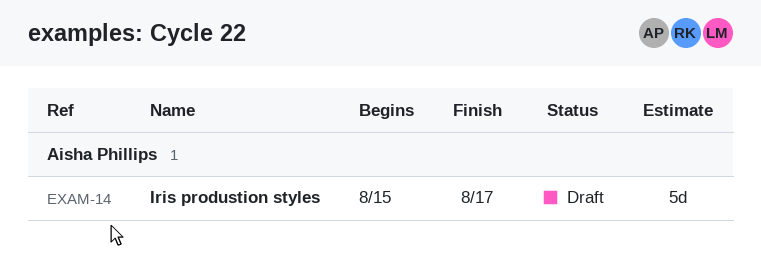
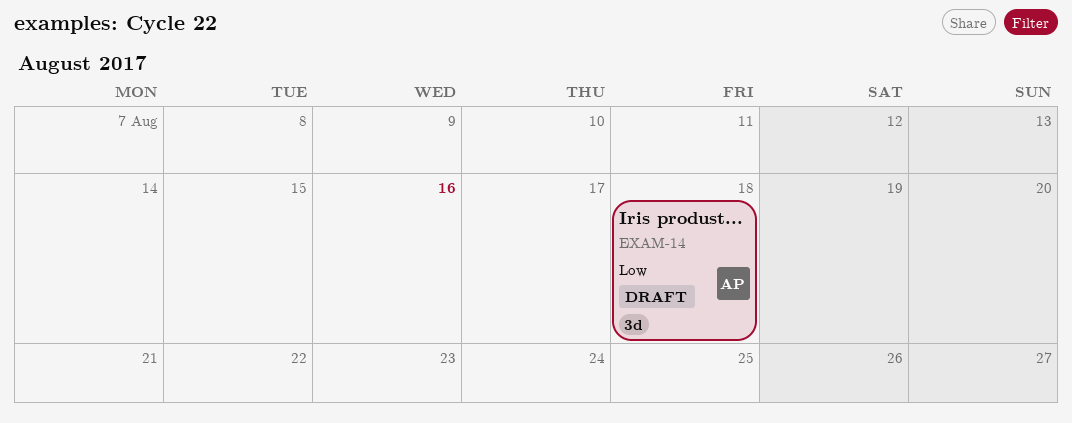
EXAM-14, estimate: 5d -> 3d
EXAM-14, due: Aug 17 -> Aug 18

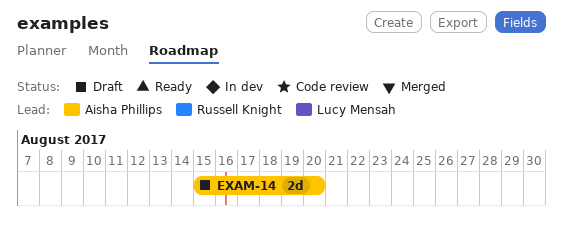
EXAM-14, estimate: 3d -> 2d
EXAM-14, due: Aug 18 -> Aug 20

